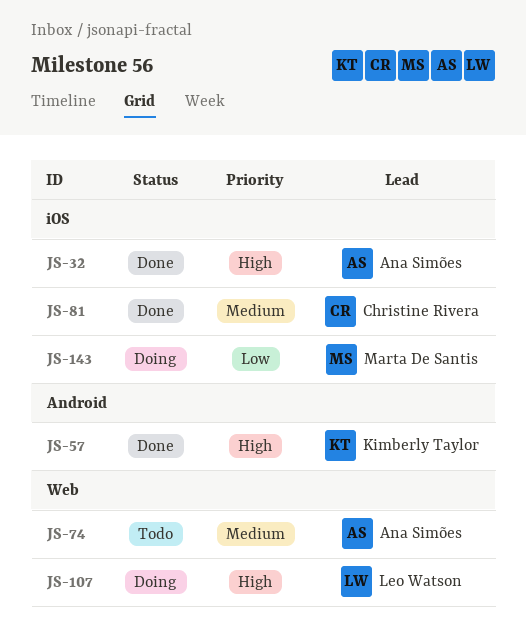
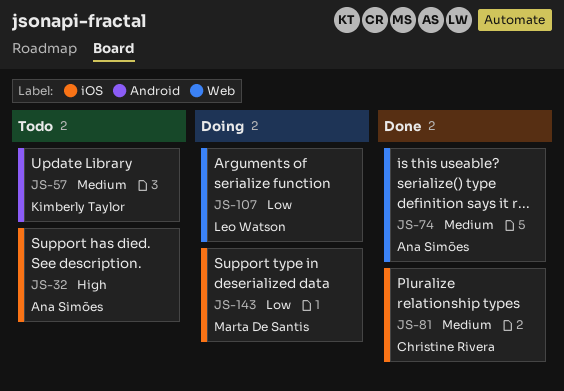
JS-32, status: Done -> Todo
JS-57, status: Done -> Todo
JS-57, priority: High -> Medium
JS-74, status: Todo -> Done
JS-107, priority: High -> Low

